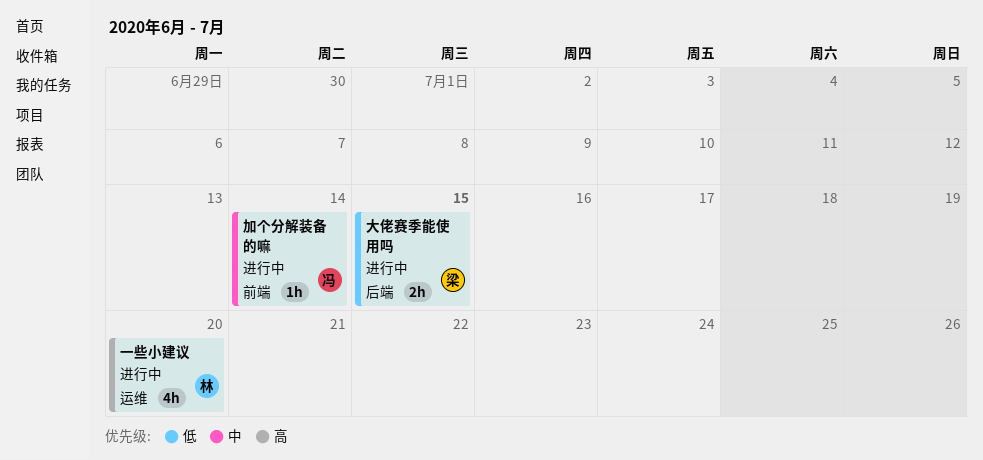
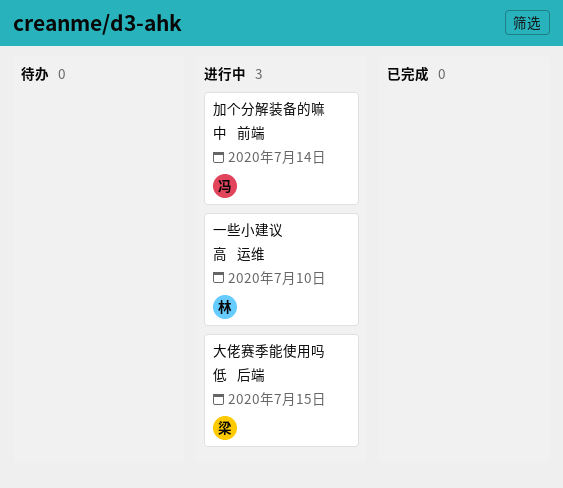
一些小建议, due: Jul 20 -> Jul 10

